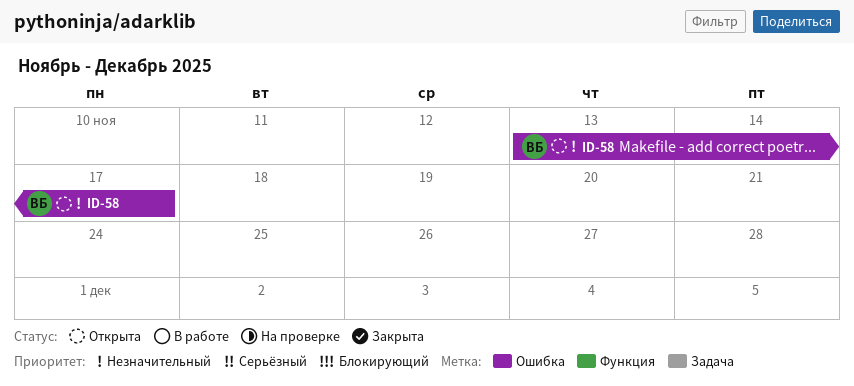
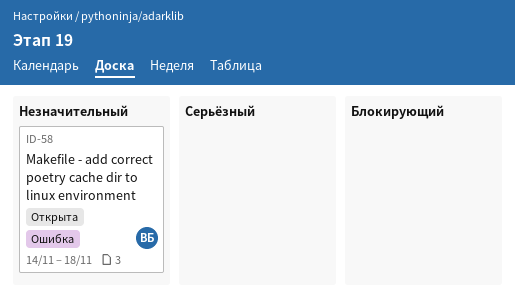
ID-58, start: Nov 13 -> Nov 14
ID-58, due: Nov 17 -> Nov 18

